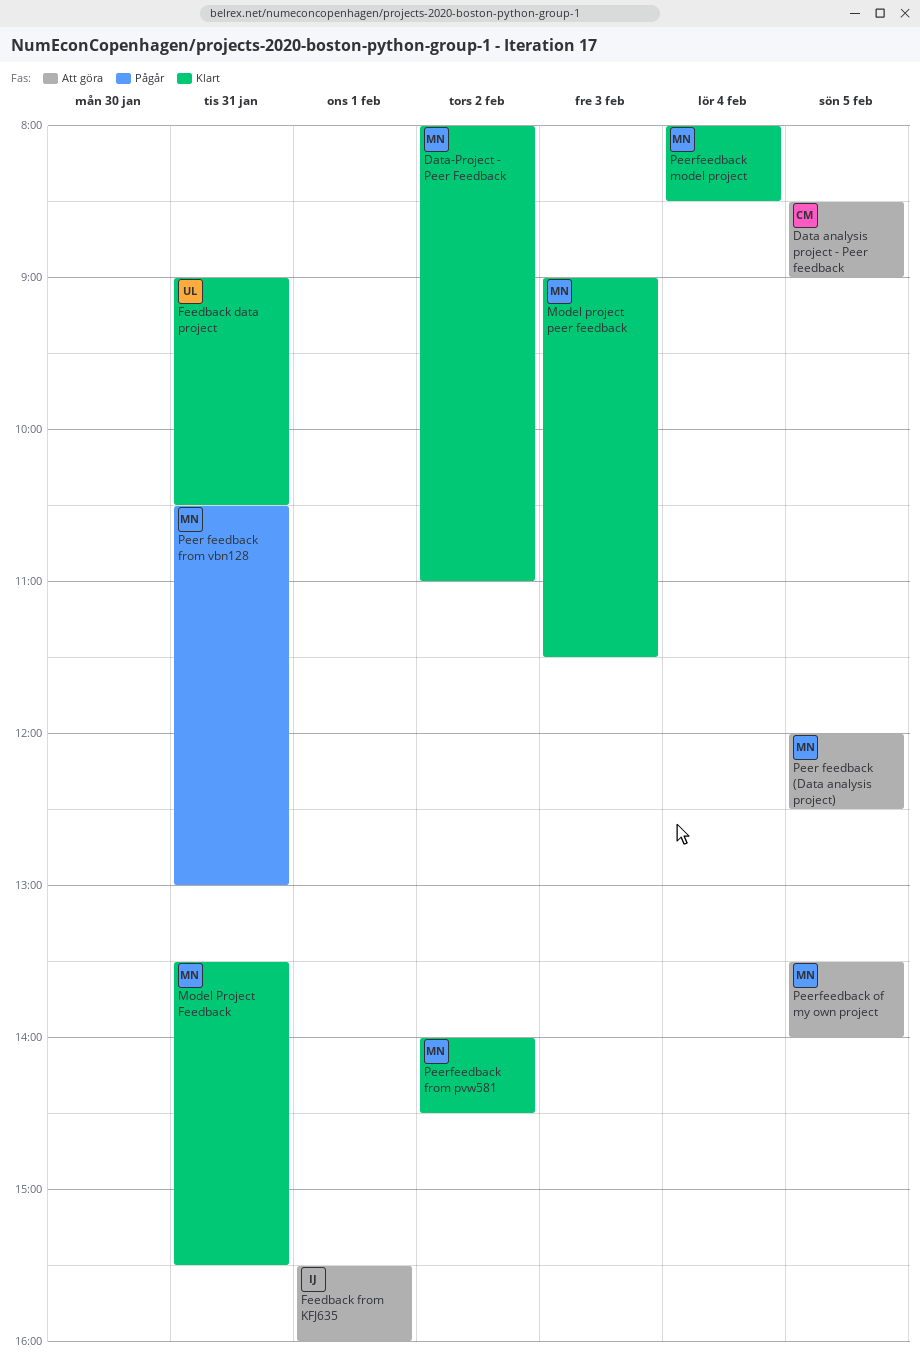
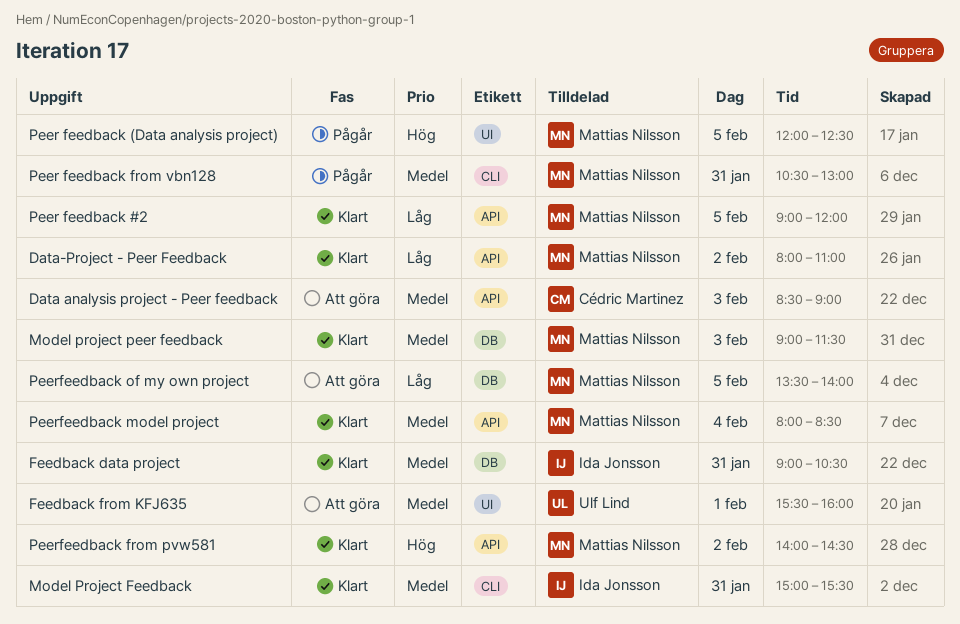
Data analysis project - Peer feedback, day: Feb 5 -> Feb 3
Feedback data project, owner: Ulf Lind -> Ida Jonsson
Feedback from KFJ635, owner: Ida Jonsson -> Ulf Lind
Model Project Feedback, owner: Mattias Nilsson -> Ida Jonsson
Model Project Feedback, begins: 13:30 -> 15:00
Peer feedback #2: none -> present
Peer feedback (Data analysis project), status: Att göra -> Pågår

